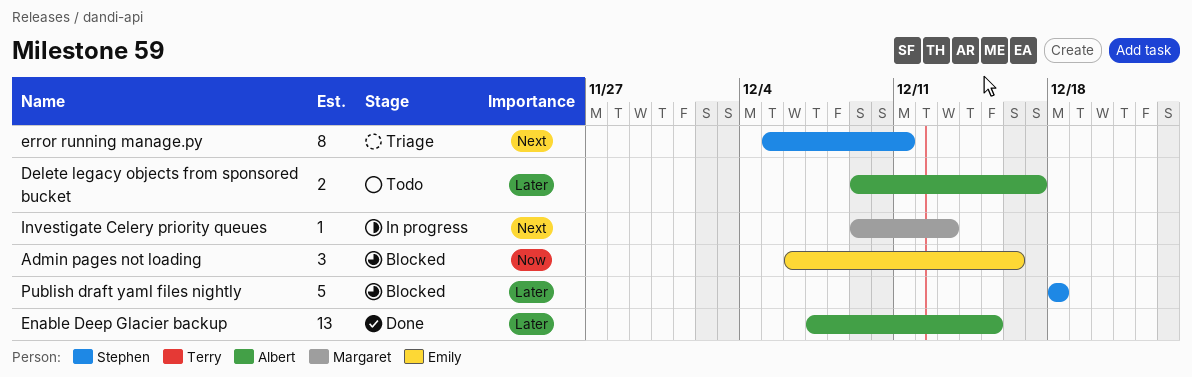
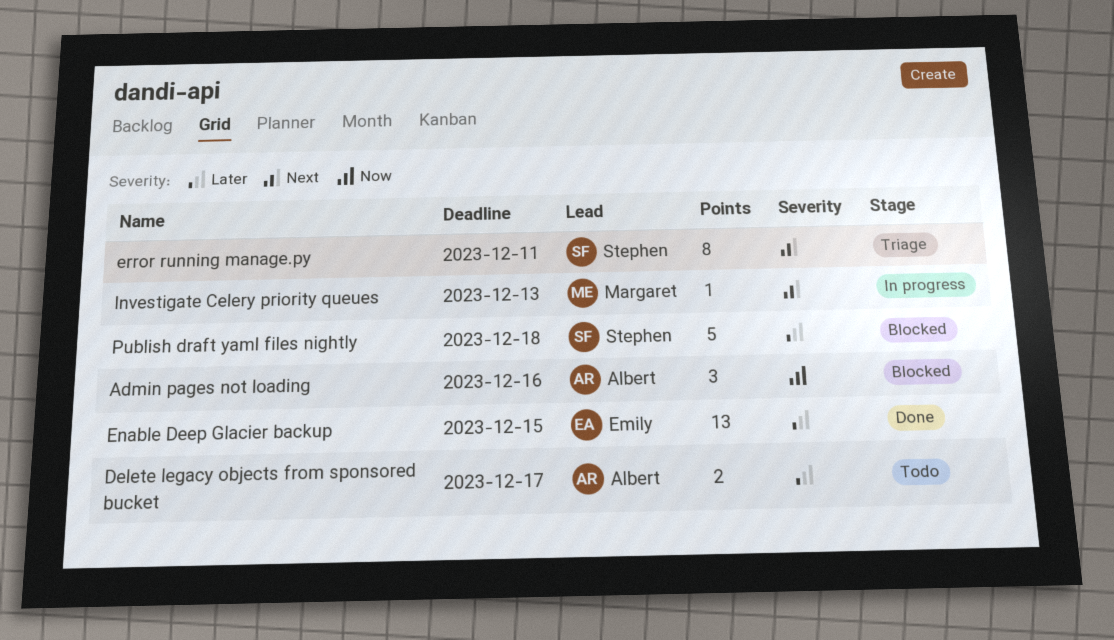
Admin pages not loading, owner: Emily -> Albert
Enable Deep Glacier backup, owner: Albert -> Emily

